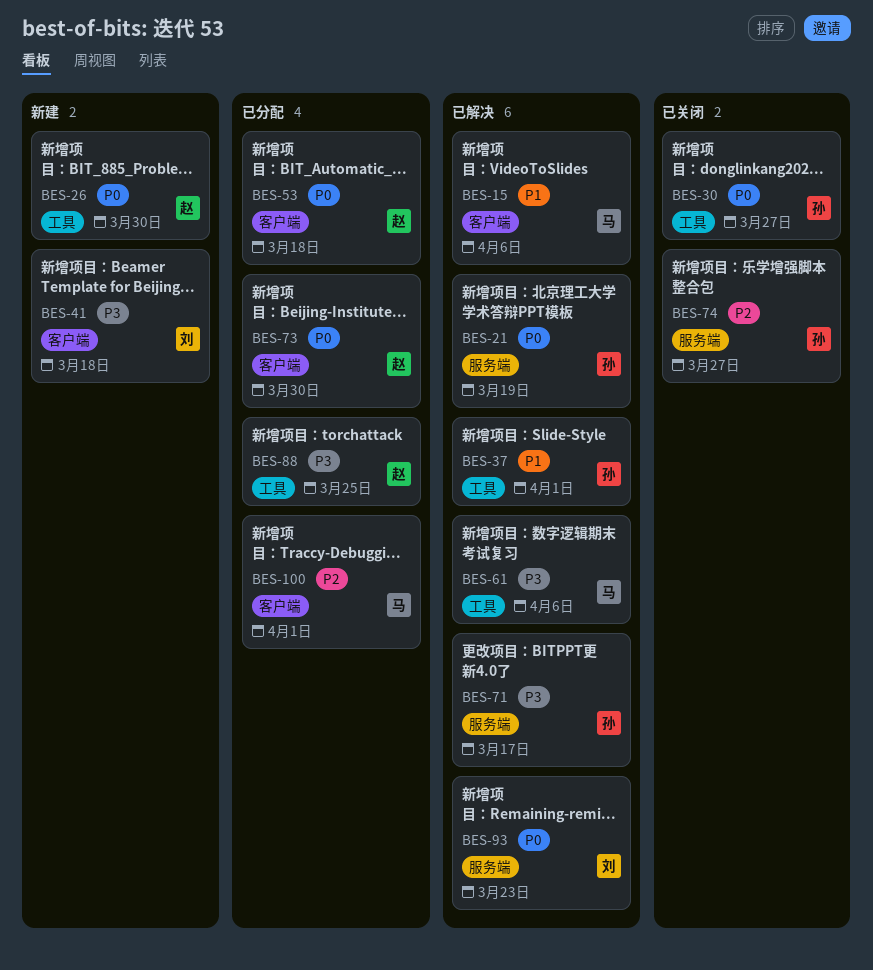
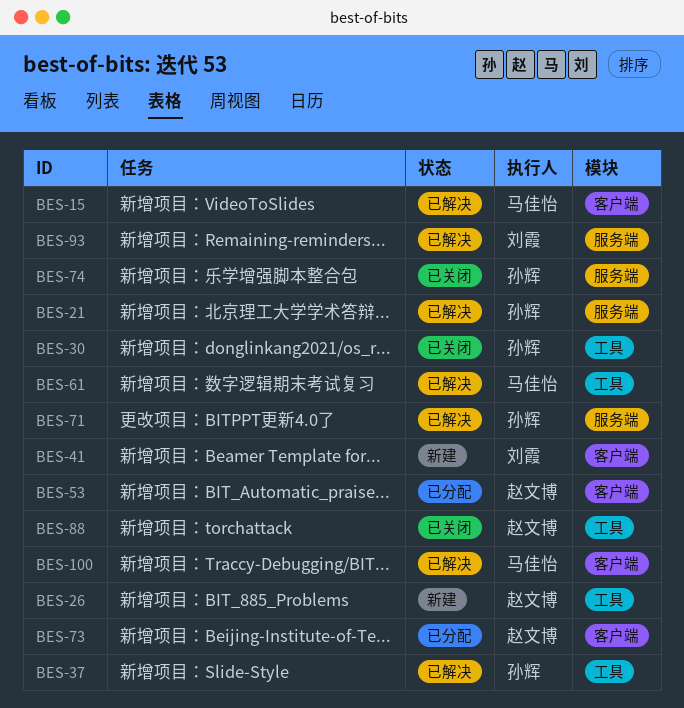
BES-88, status: 已分配 -> 已关闭
BES-100, status: 已分配 -> 已解决

